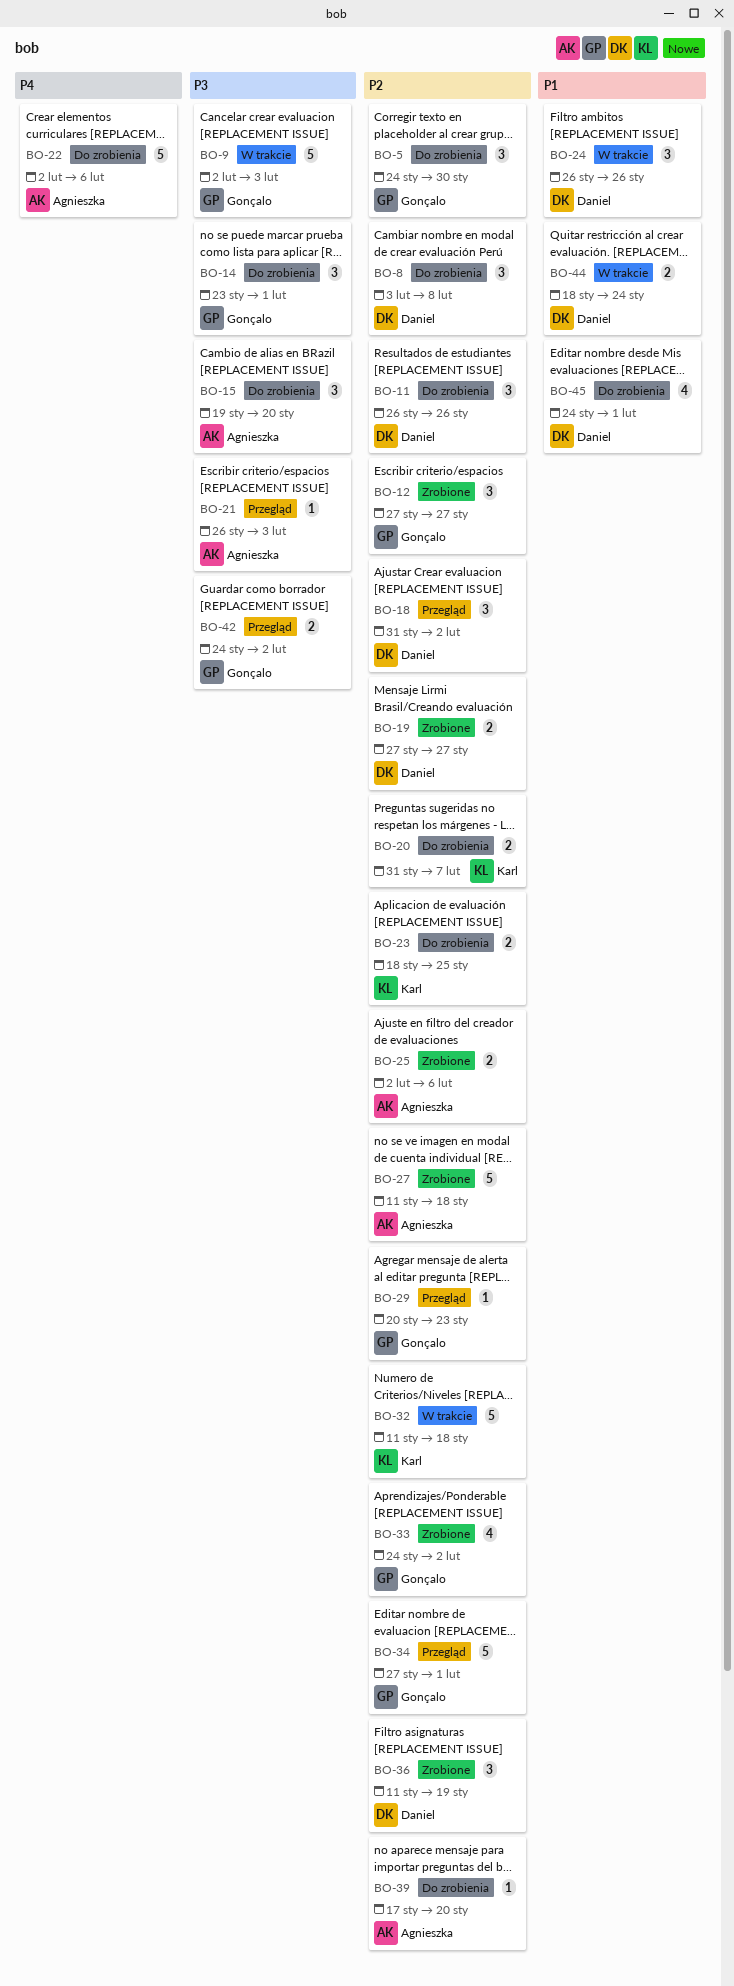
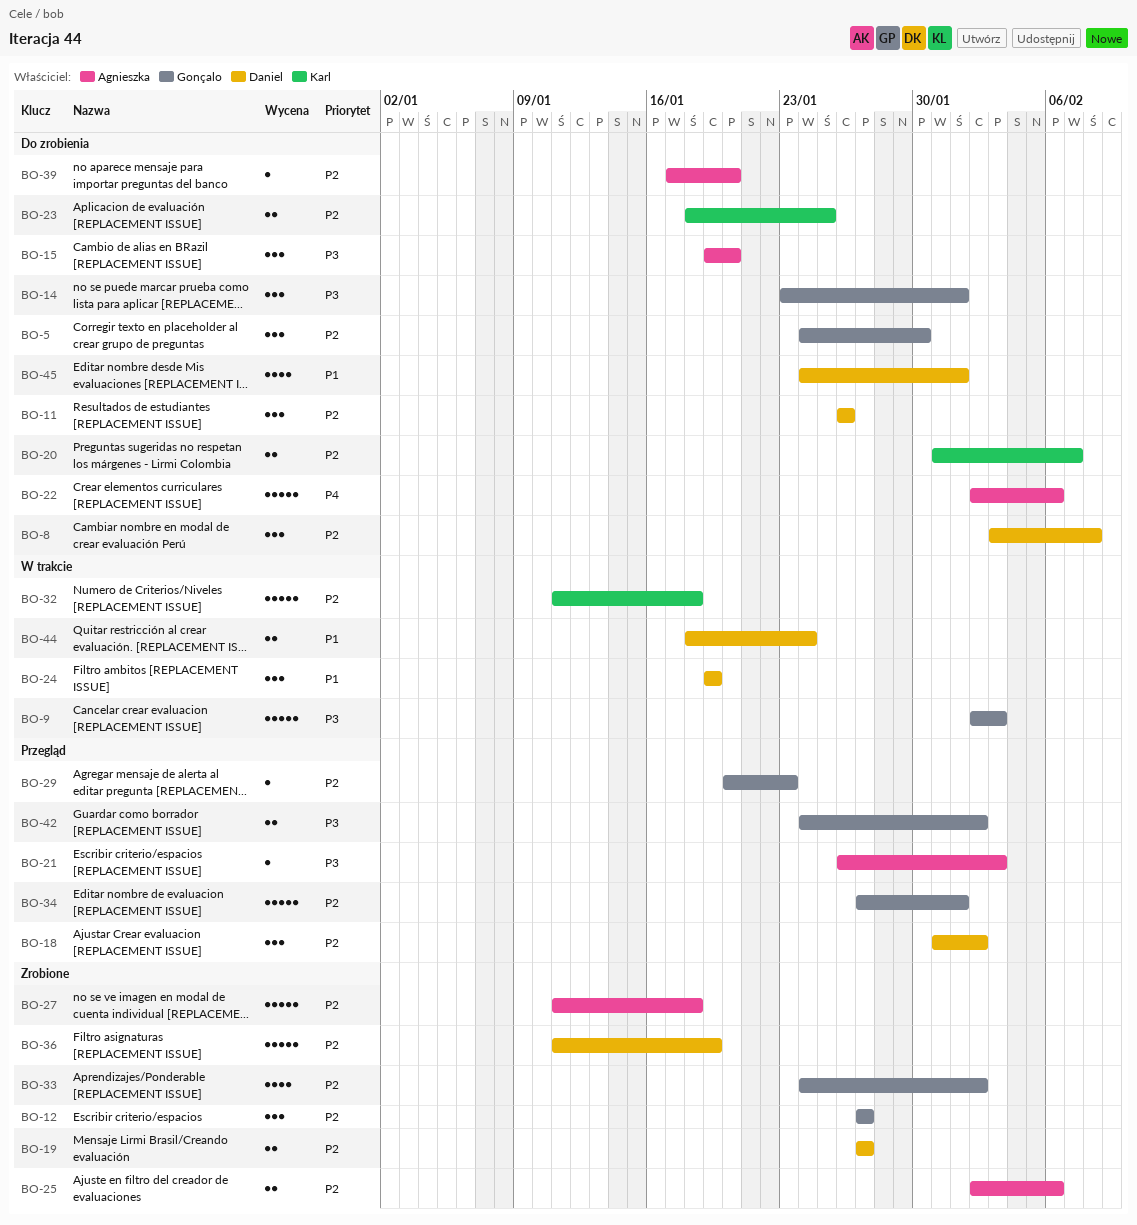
BO-24, start: Jan 26 -> Jan 19
BO-24, due: Jan 26 -> Jan 19
BO-36, estimate: 3 -> 5

